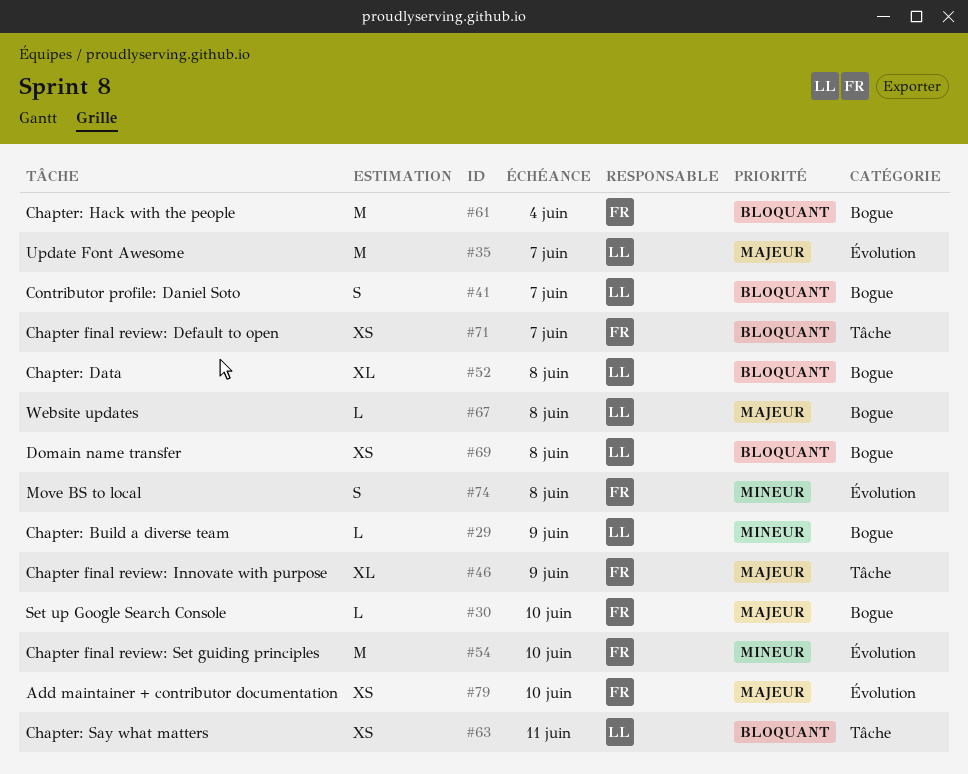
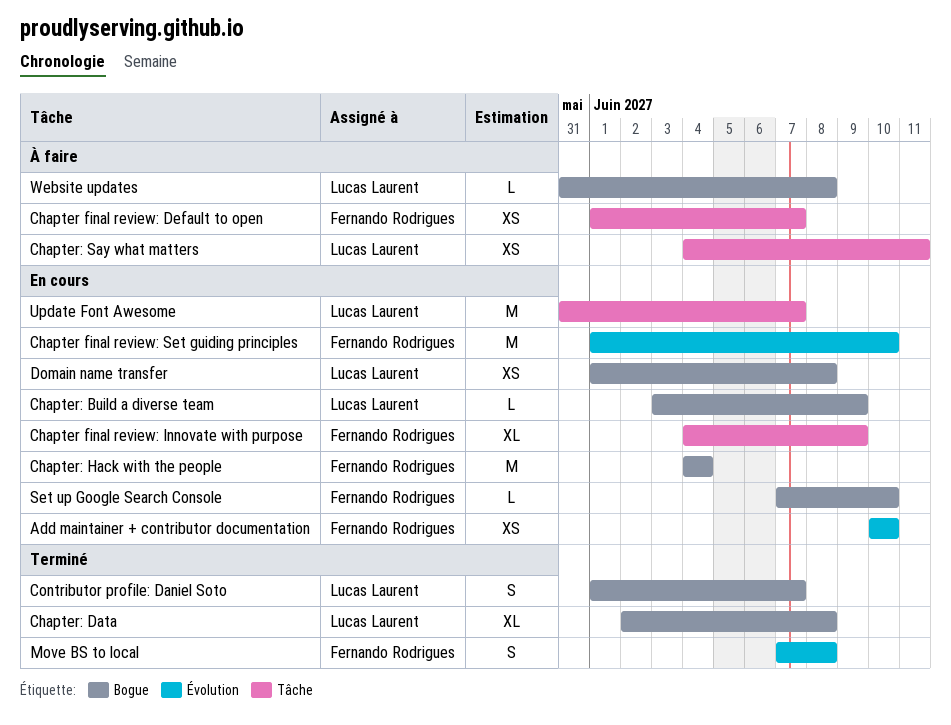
Update Font Awesome, label: Évolution -> Tâche

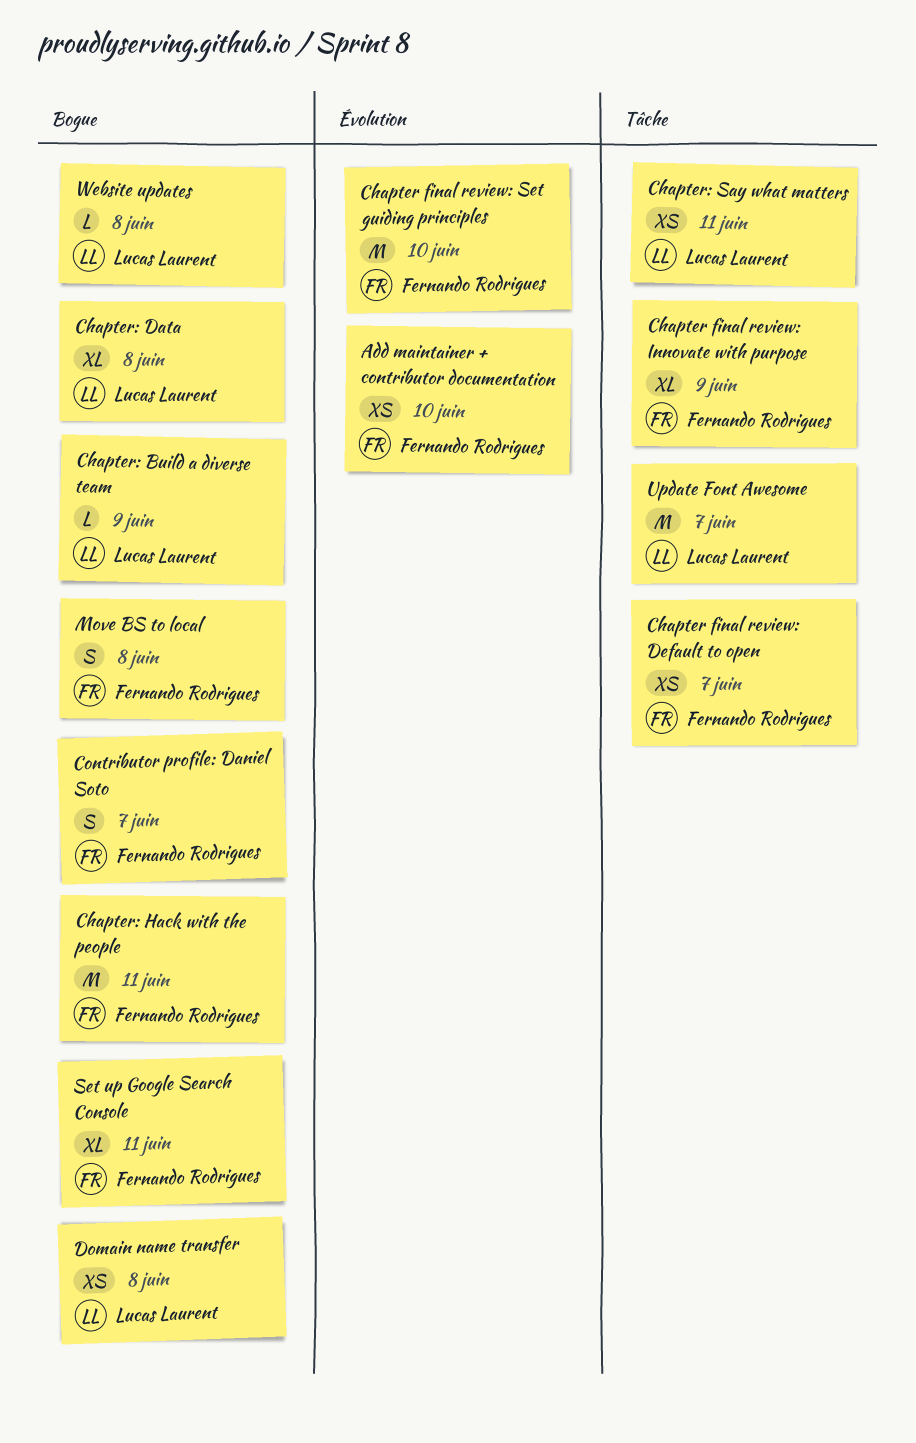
Chapter: Hack with the people, due: Jun 4 -> Jun 11
Contributor profile: Daniel Soto, owner: Lucas Laurent -> Fernando Rodrigues
Move BS to local, label: Évolution -> Bogue
Set up Google Search Console, estimate: L -> XL
Set up Google Search Console, due: Jun 10 -> Jun 11

